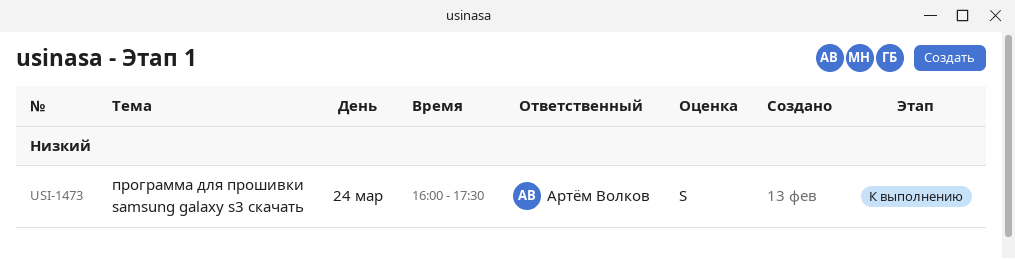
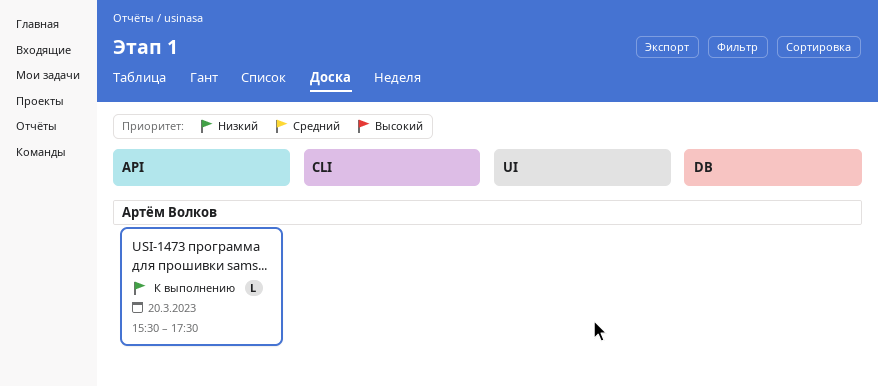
USI-1473, estimate: S -> L
USI-1473, day: Mar 24 -> Mar 20
USI-1473, begins: 16:00 -> 15:30

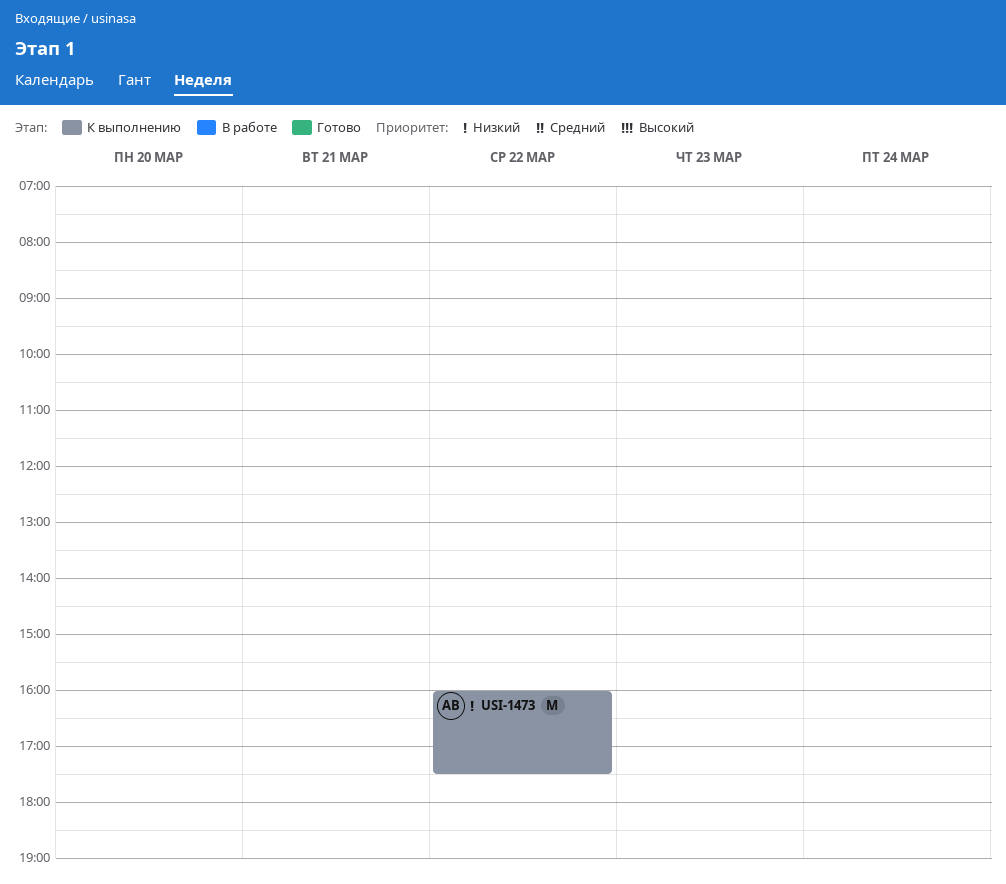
USI-1473, estimate: L -> M
USI-1473, day: Mar 20 -> Mar 22
USI-1473, begins: 15:30 -> 16:00

